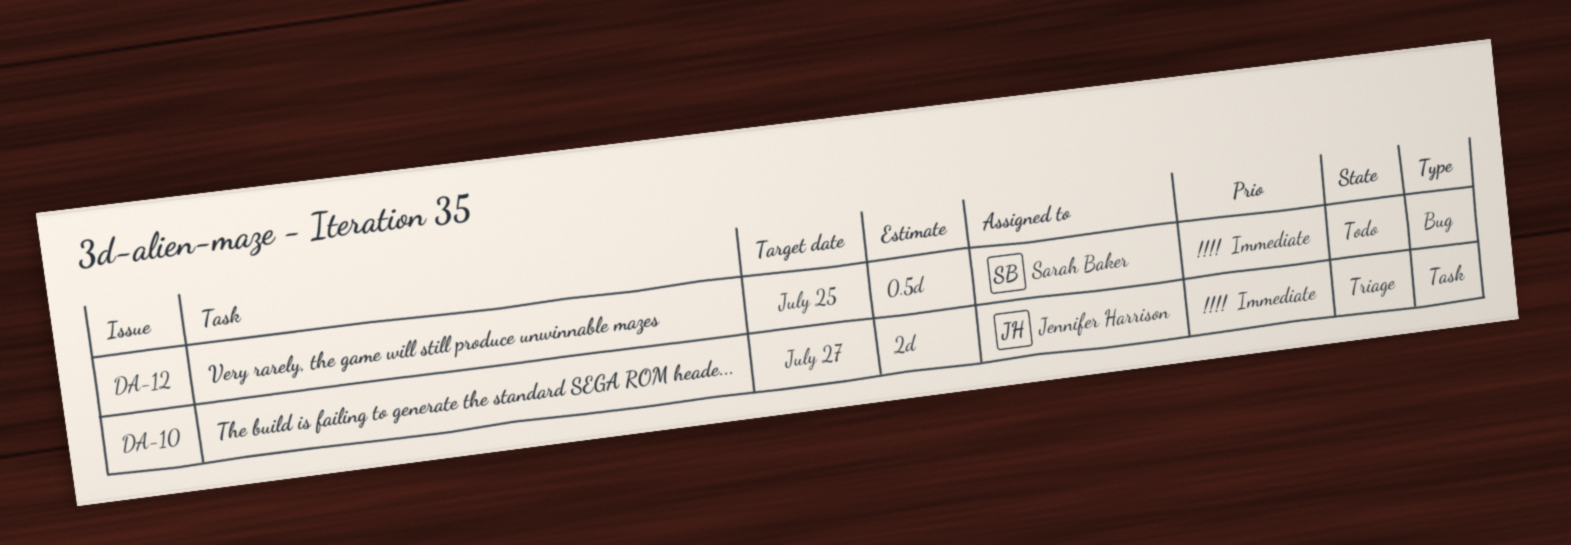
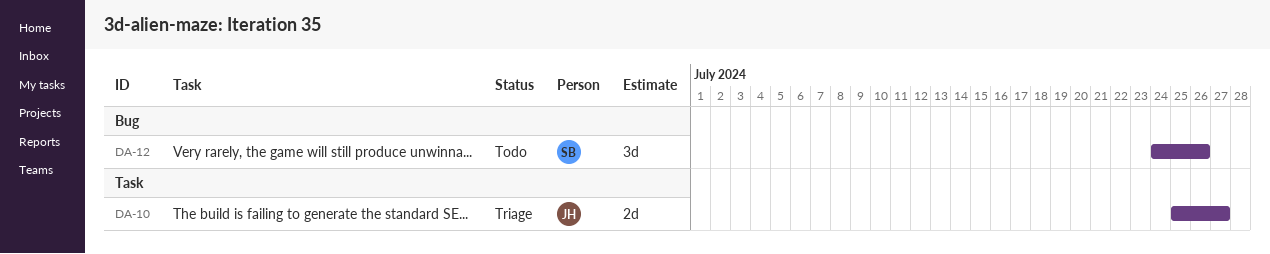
DA-12, estimate: 0.5d -> 3d
DA-12, due: Jul 25 -> Jul 26

